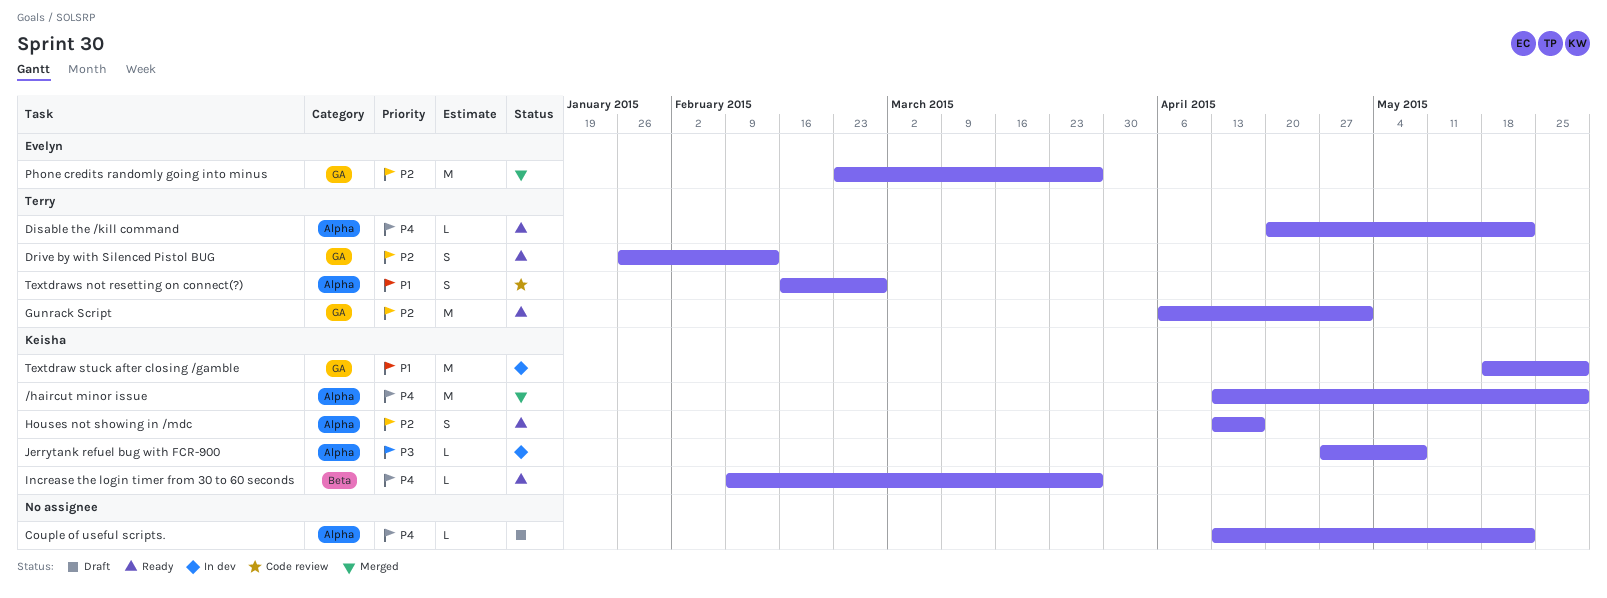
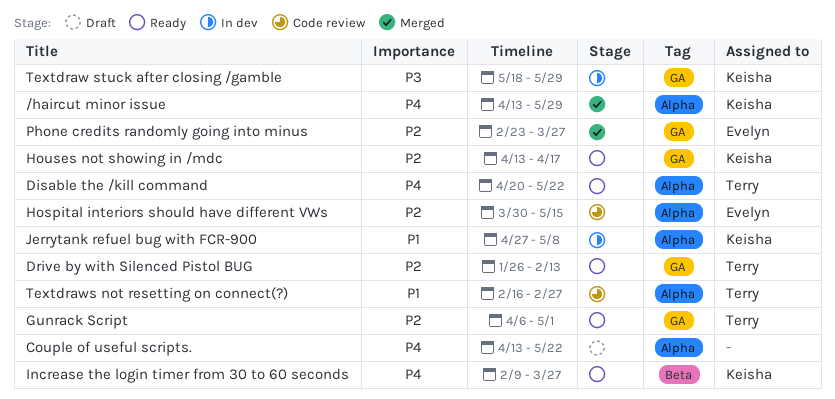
Hospital interiors should have different VWs: none -> present
Houses not showing in /mdc, label: Alpha -> GA
Jerrytank refuel bug with FCR-900, priority: P3 -> P1
Textdraw stuck after closing /gamble, priority: P1 -> P3

